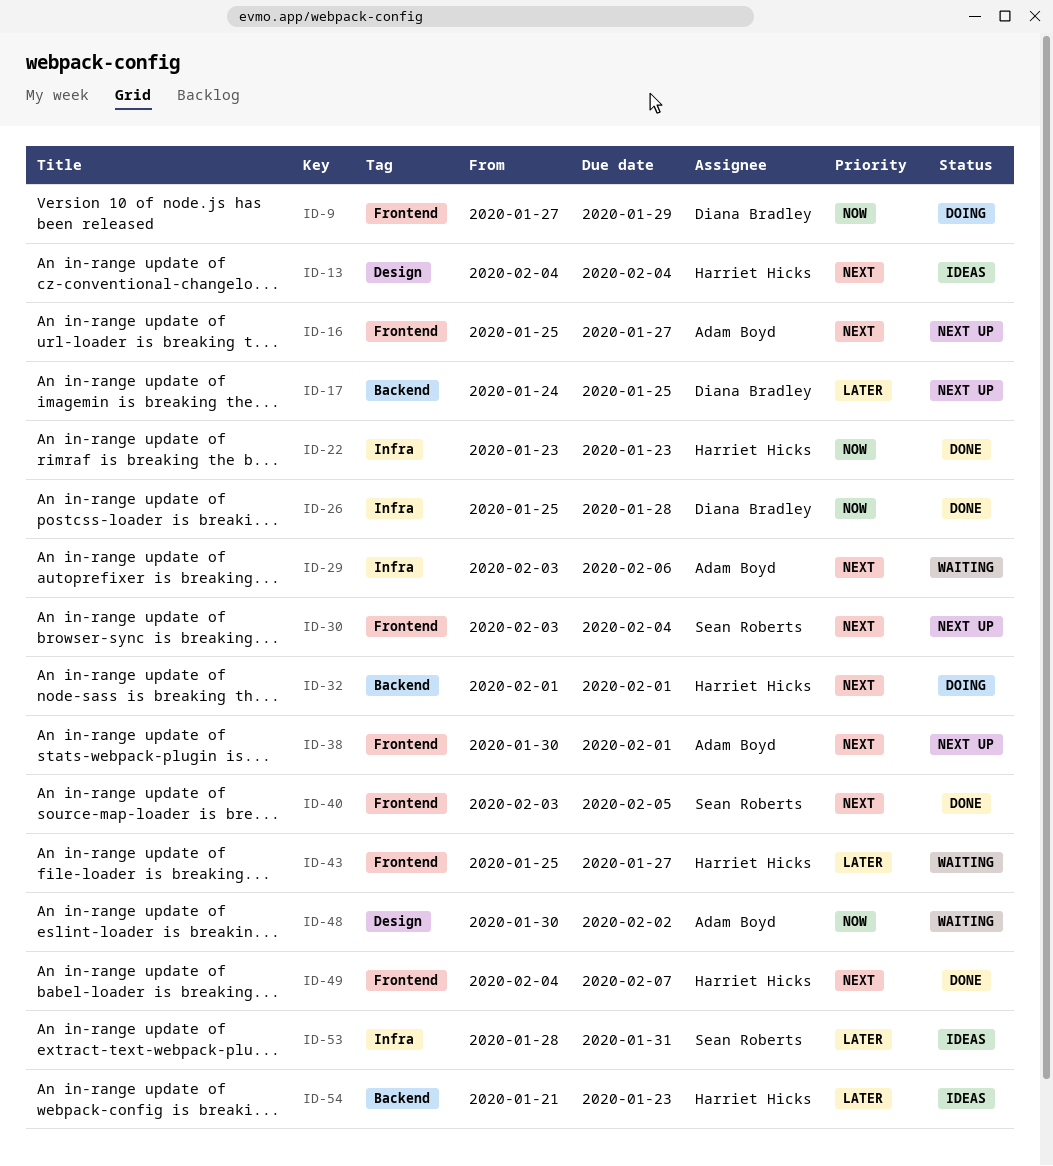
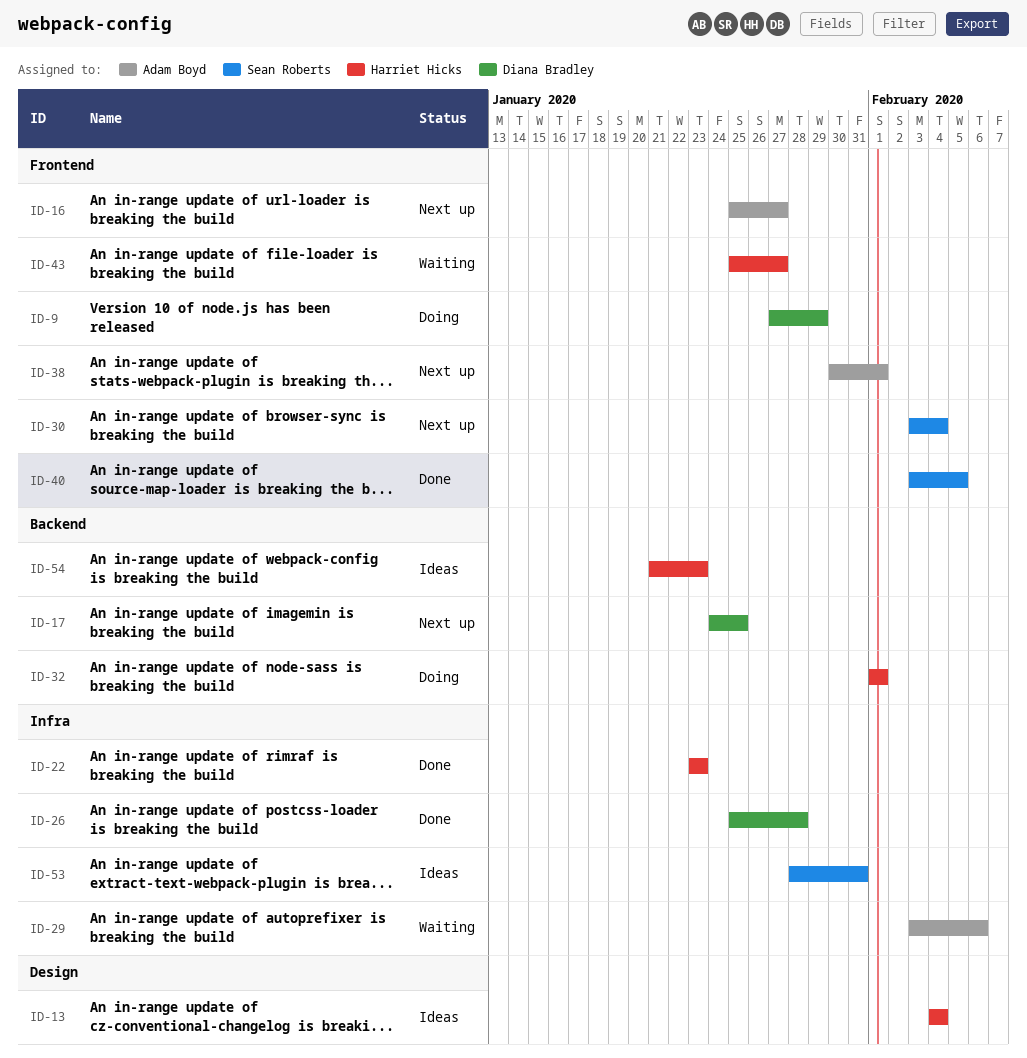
ID-48: present -> none
ID-49: present -> none

